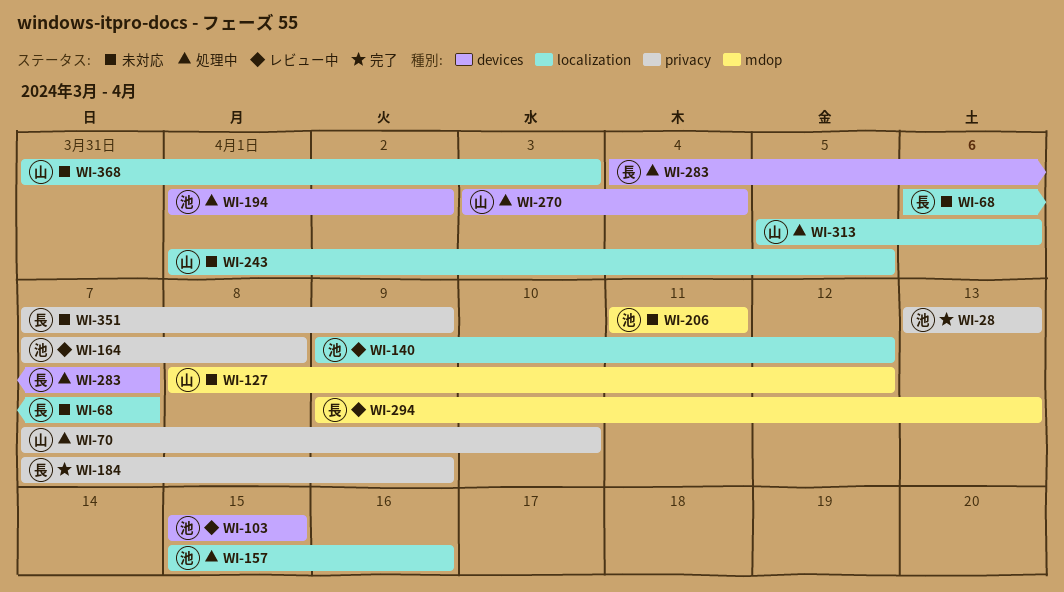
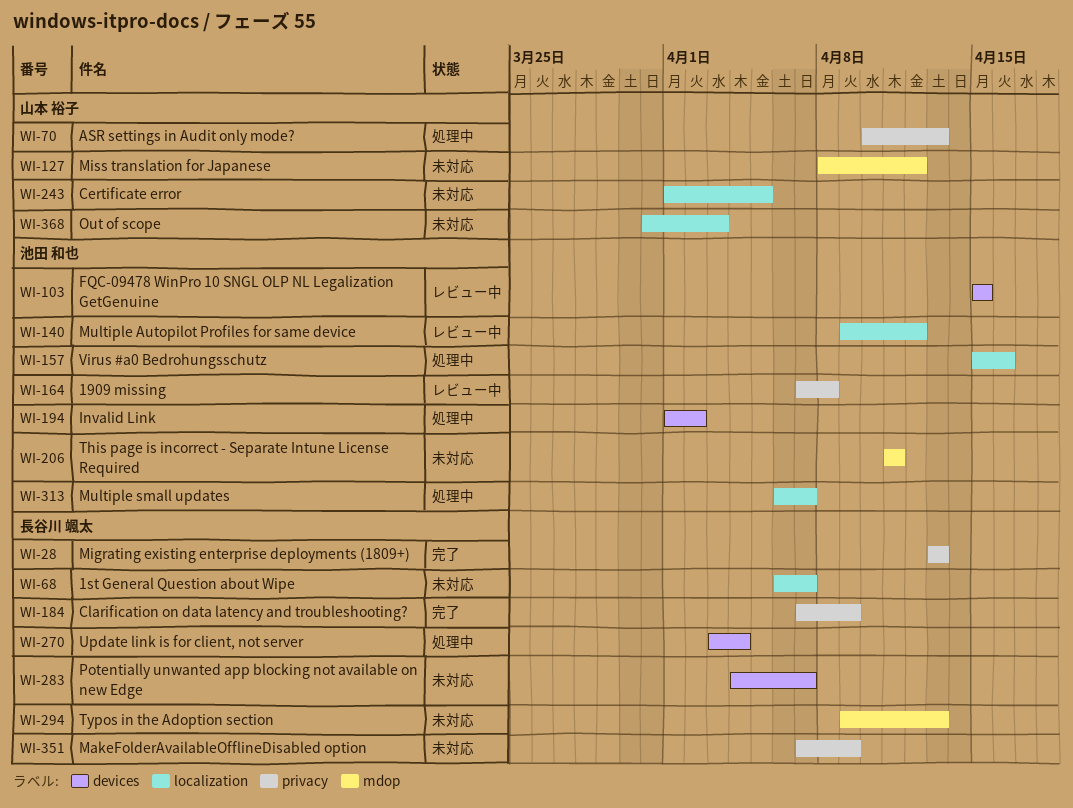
WI-28, owner: 池田 和也 -> 長谷川 颯太
WI-70, start: Apr 7 -> Apr 10
WI-70, due: Apr 10 -> Apr 13
WI-270, owner: 山本 裕子 -> 長谷川 颯太
WI-283, status: 処理中 -> 未対応
WI-294, status: レビュー中 -> 未対応
WI-313, owner: 山本 裕子 -> 池田 和也
WI-313, start: Apr 5 -> Apr 6
WI-313, due: Apr 6 -> Apr 7

